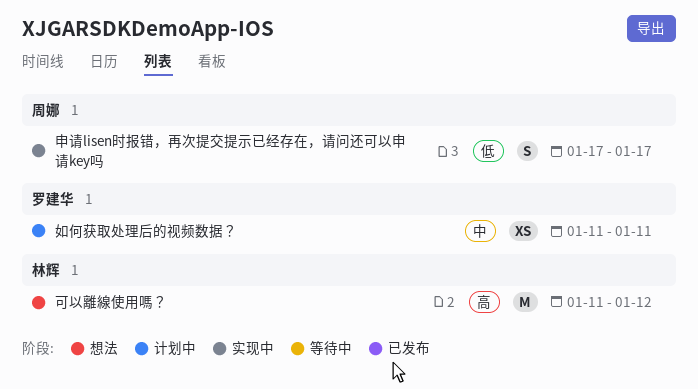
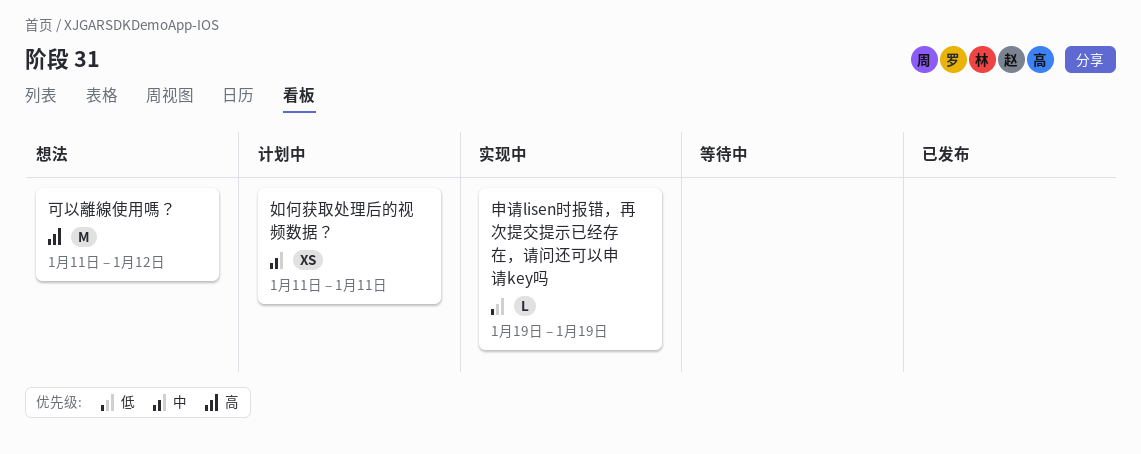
申请lisen时报错，再次提交提示已经存在，请问还可以申请key吗, estimate: S -> L
申请lisen时报错，再次提交提示已经存在，请问还可以申请key吗, start: Jan 17 -> Jan 19
申请lisen时报错，再次提交提示已经存在，请问还可以申请key吗, due: Jan 17 -> Jan 19

